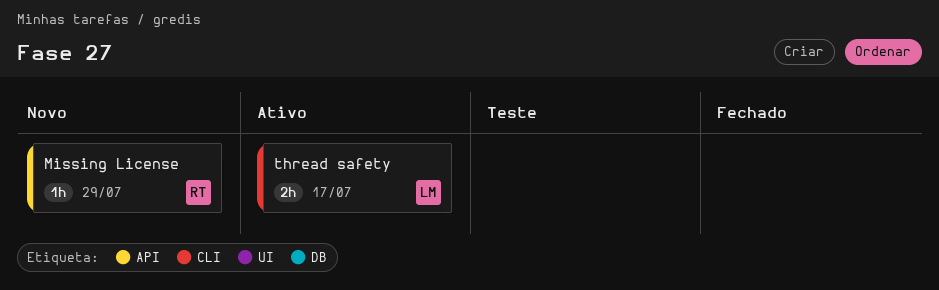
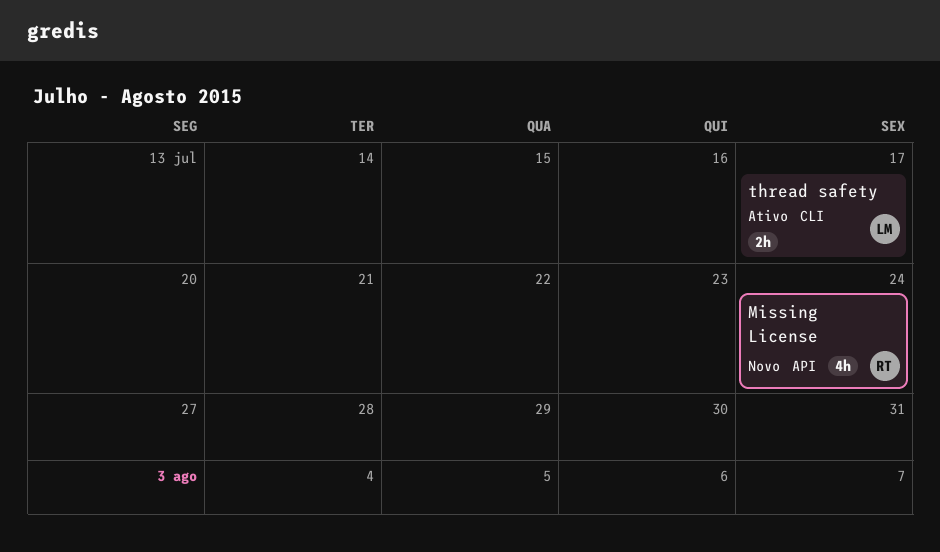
Missing License, estimate: 1h -> 4h
Missing License, due: Jul 29 -> Jul 24

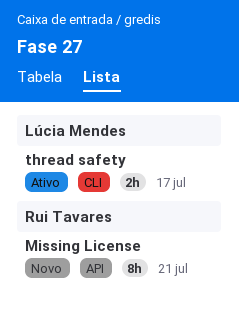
Missing License, estimate: 4h -> 8h
Missing License, due: Jul 24 -> Jul 21

